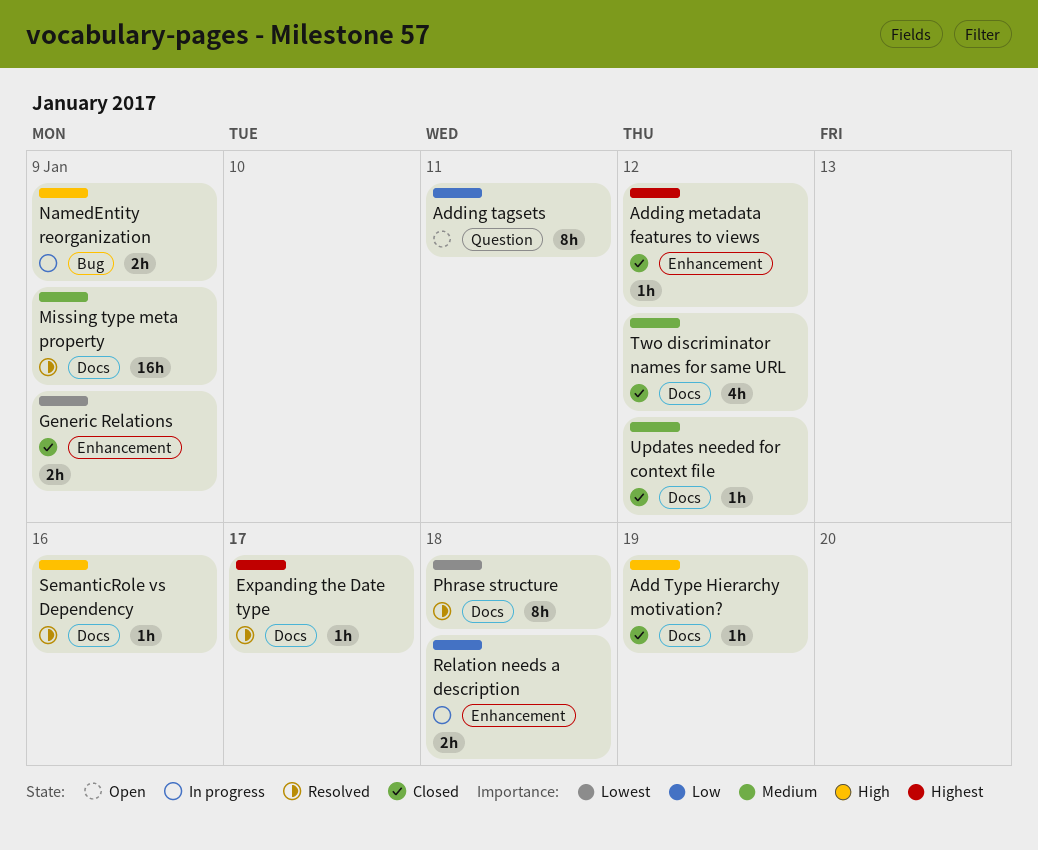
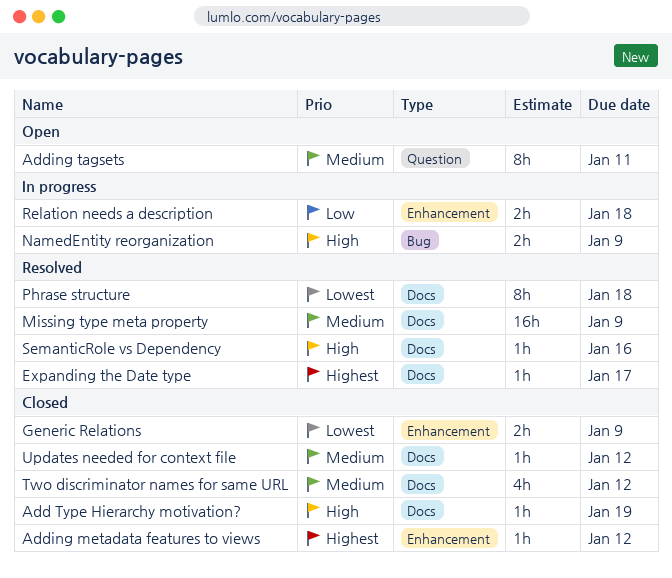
Adding tagsets, priority: Low -> Medium

